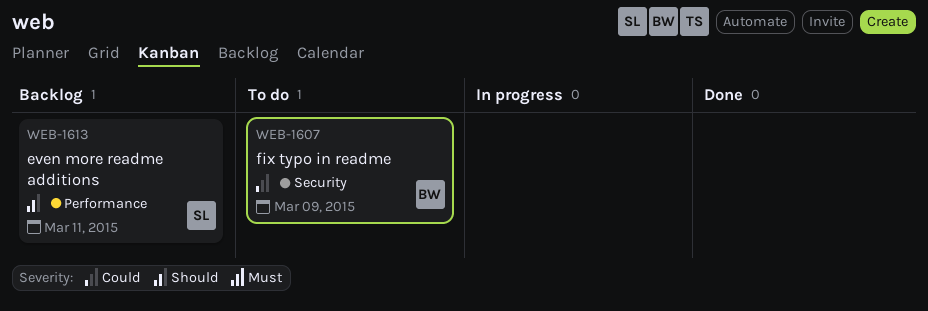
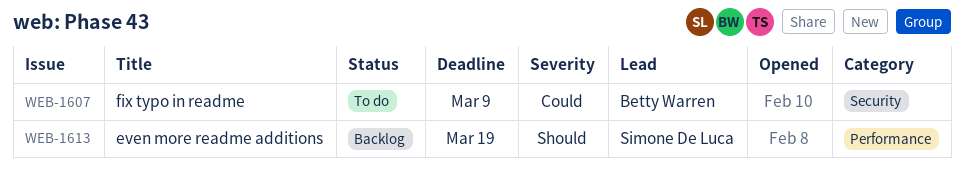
WEB-1613, due: Mar 11 -> Mar 19

